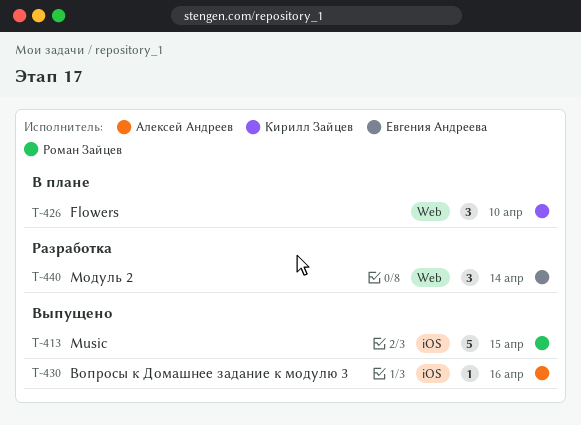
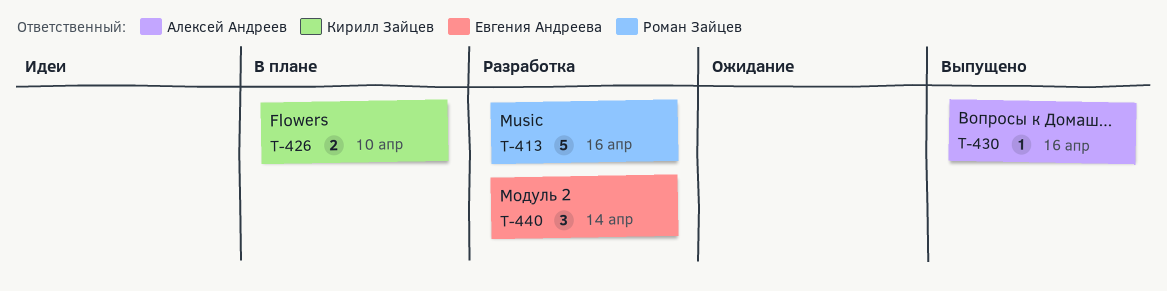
T-413, status: Выпущено -> Разработка
T-413, due: Apr 15 -> Apr 16
T-426, estimate: 3 -> 2

